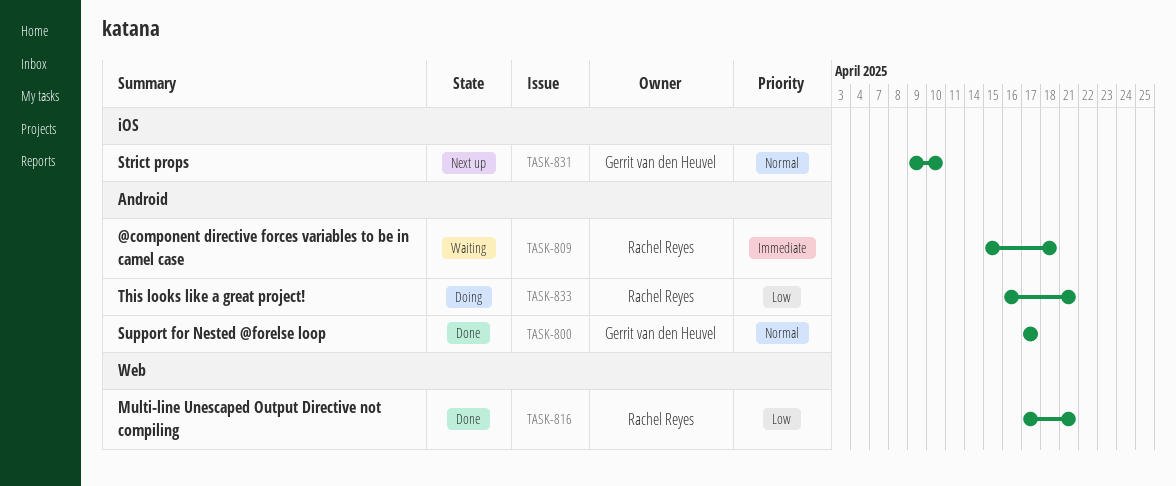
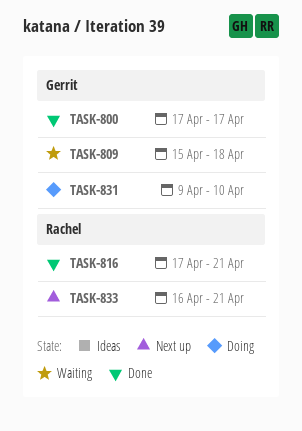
TASK-809, owner: Rachel Reyes -> Gerrit van den Heuvel
TASK-831, status: Next up -> Doing
TASK-833, status: Doing -> Next up

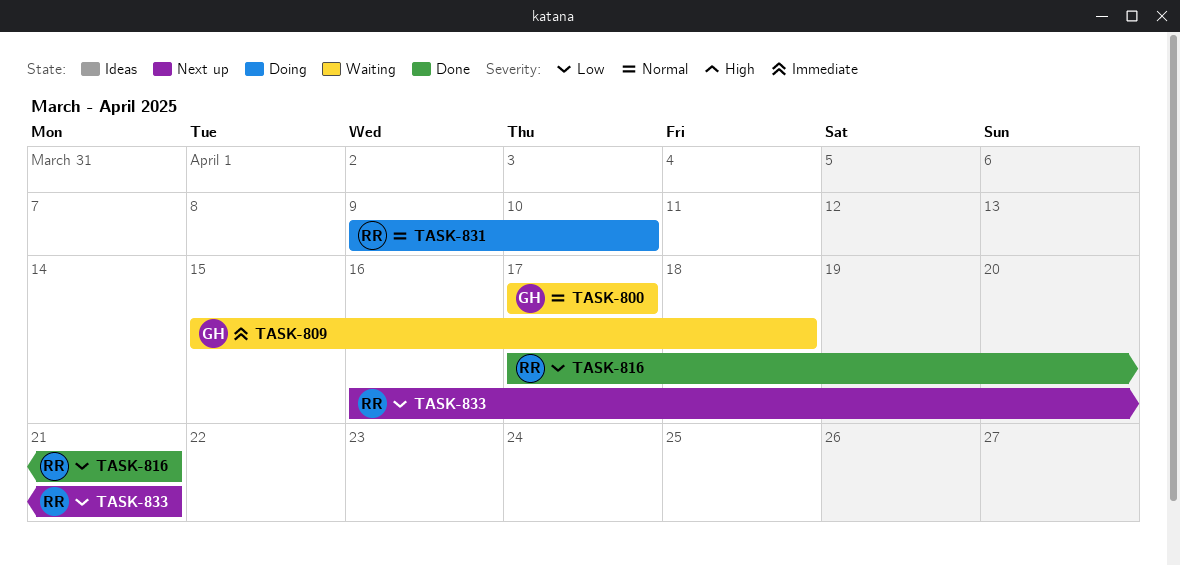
TASK-800, status: Done -> Waiting
TASK-831, owner: Gerrit -> Rachel

